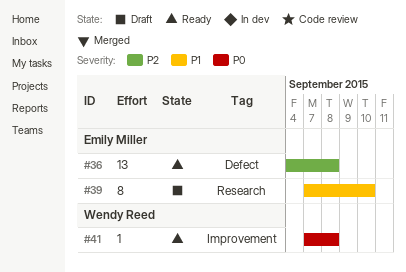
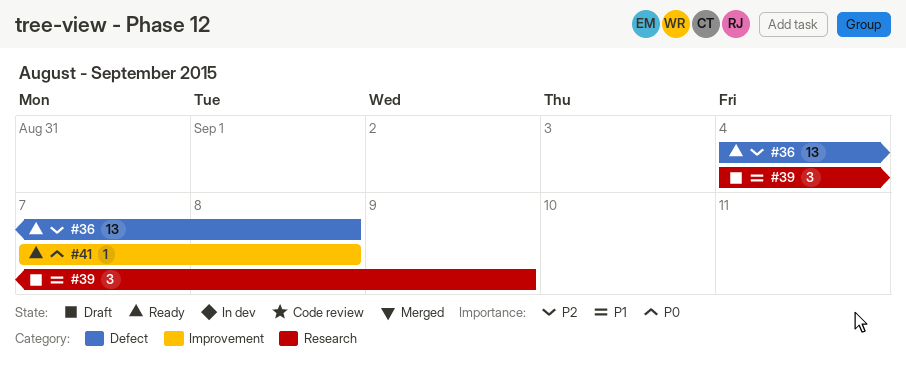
#39, estimate: 8 -> 3
#39, start: Sep 7 -> Sep 4
#39, due: Sep 10 -> Sep 9

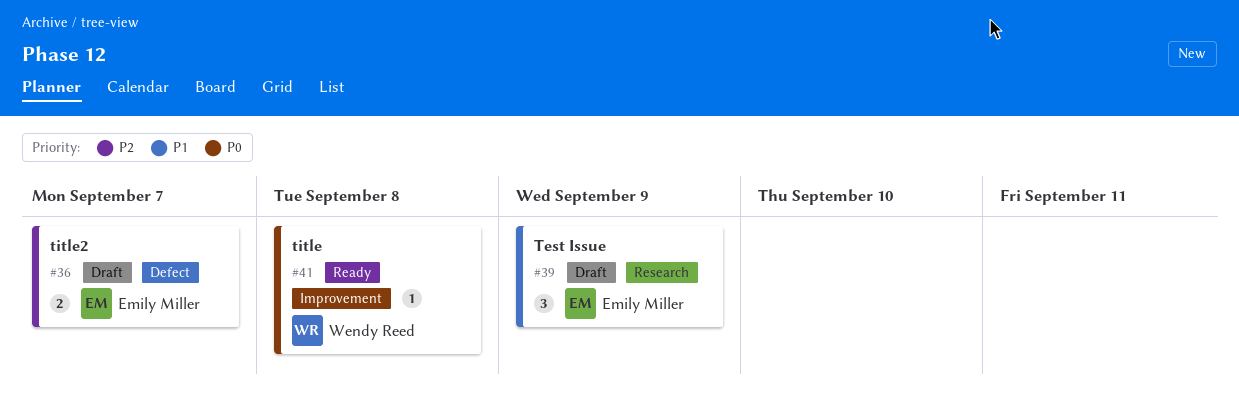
#36, status: Ready -> Draft
#36, estimate: 13 -> 2
#36, due: Sep 8 -> Sep 7

